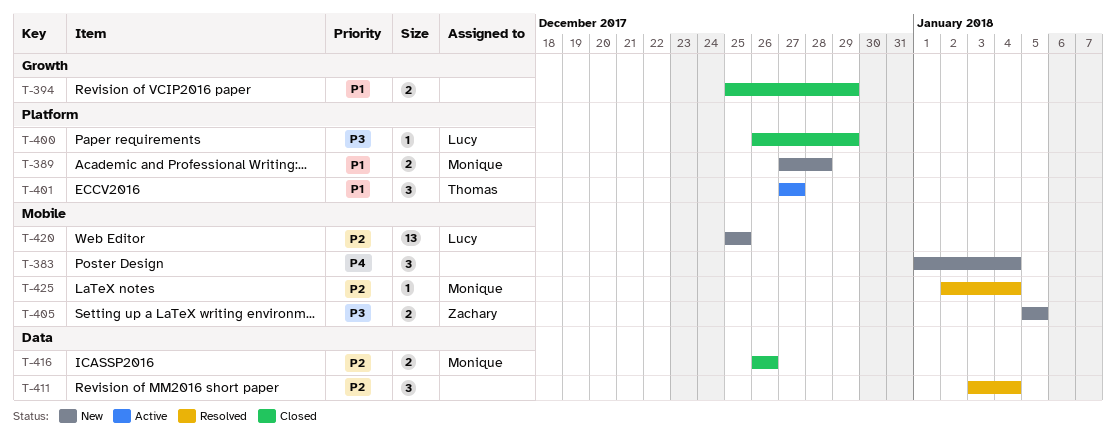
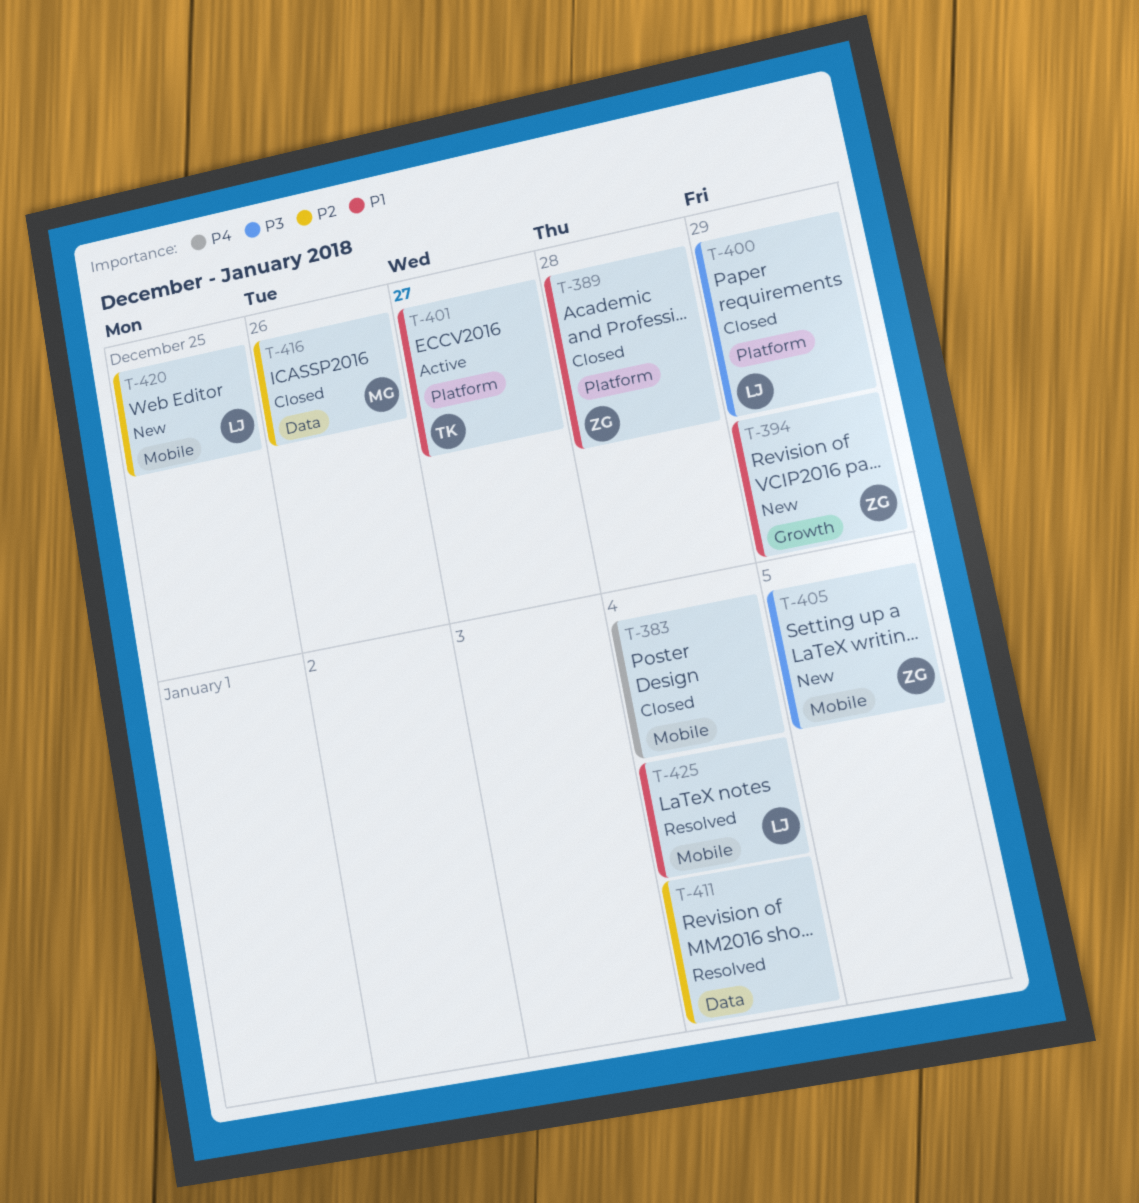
T-383, status: New -> Closed
T-389, status: New -> Closed
T-389, owner: Monique -> Zachary
T-394, status: Closed -> New
T-394, owner: none -> Zachary
T-425, owner: Monique -> Lucy
T-425, priority: P2 -> P1

